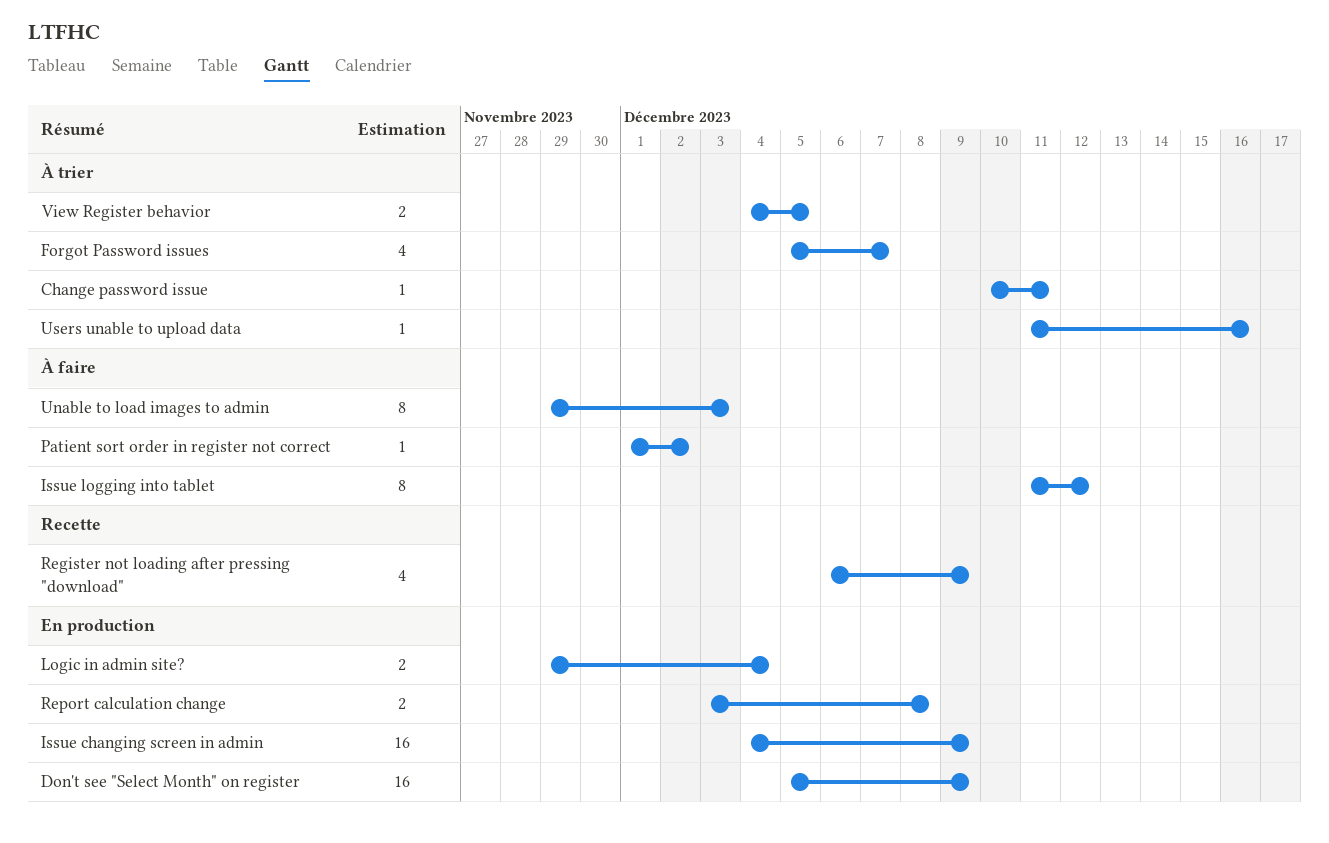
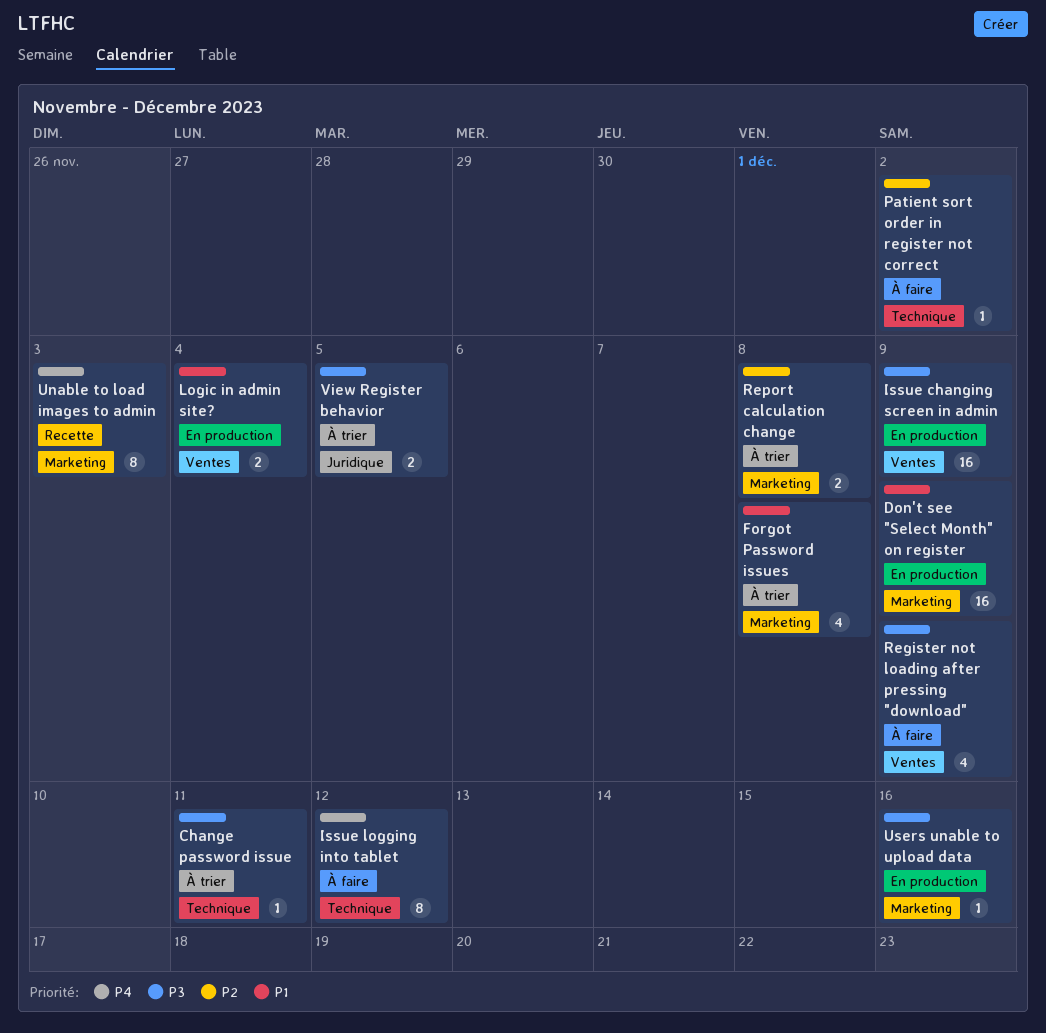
Forgot Password issues, due: Dec 7 -> Dec 8
Register not loading after pressing "download", status: Recette -> À faire
Report calculation change, status: En production -> À trier
Unable to load images to admin, status: À faire -> Recette
Users unable to upload data, status: À trier -> En production

